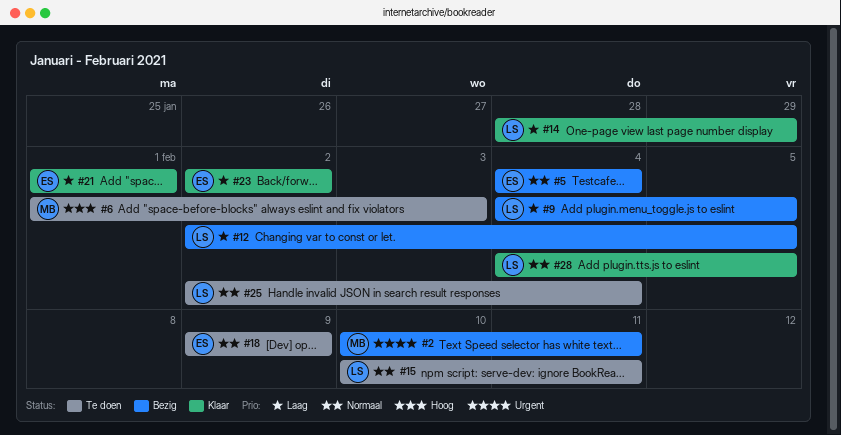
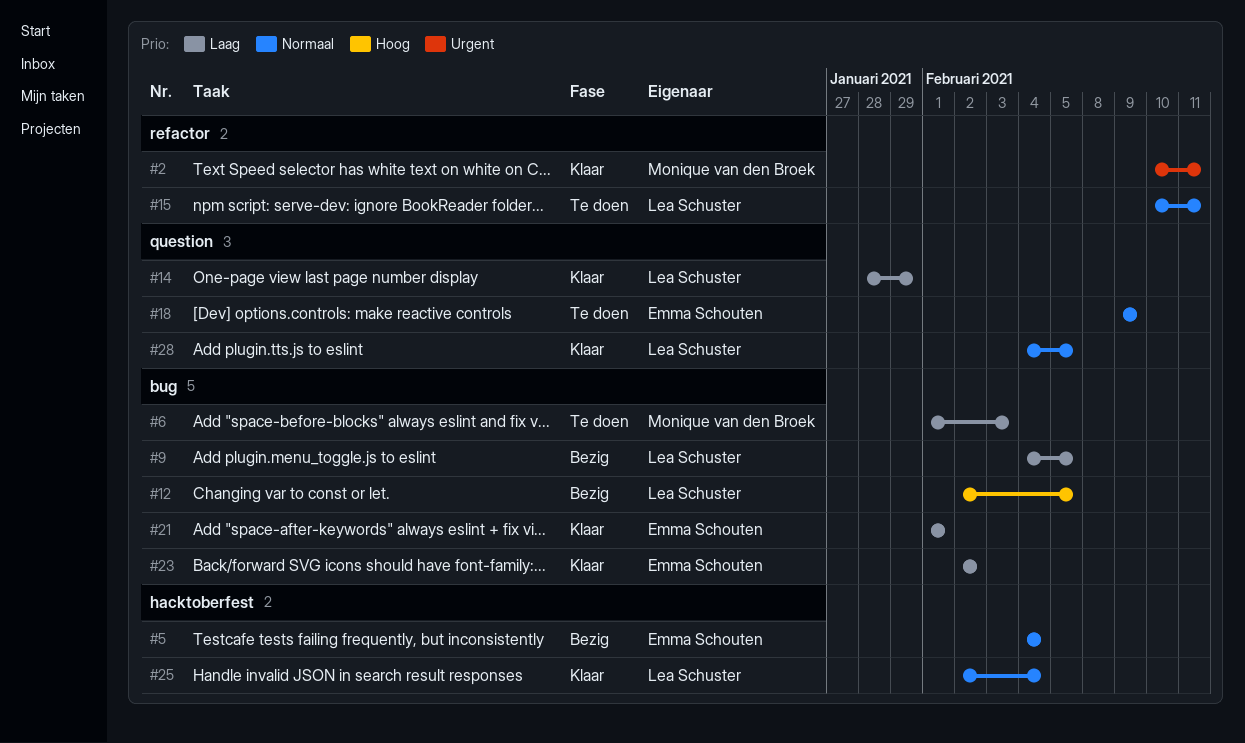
#2, status: Bezig -> Klaar
#6, priority: Hoog -> Laag
#12, priority: Laag -> Hoog
#25, status: Te doen -> Klaar

